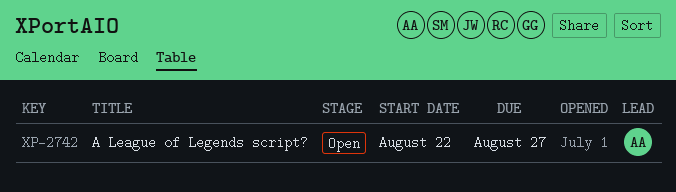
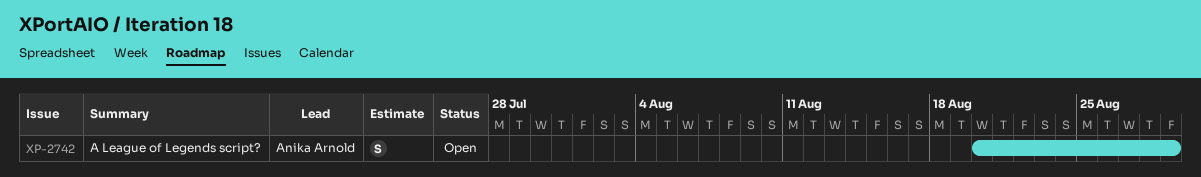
XP-2742, start: Aug 22 -> Aug 20
XP-2742, due: Aug 27 -> Aug 29

